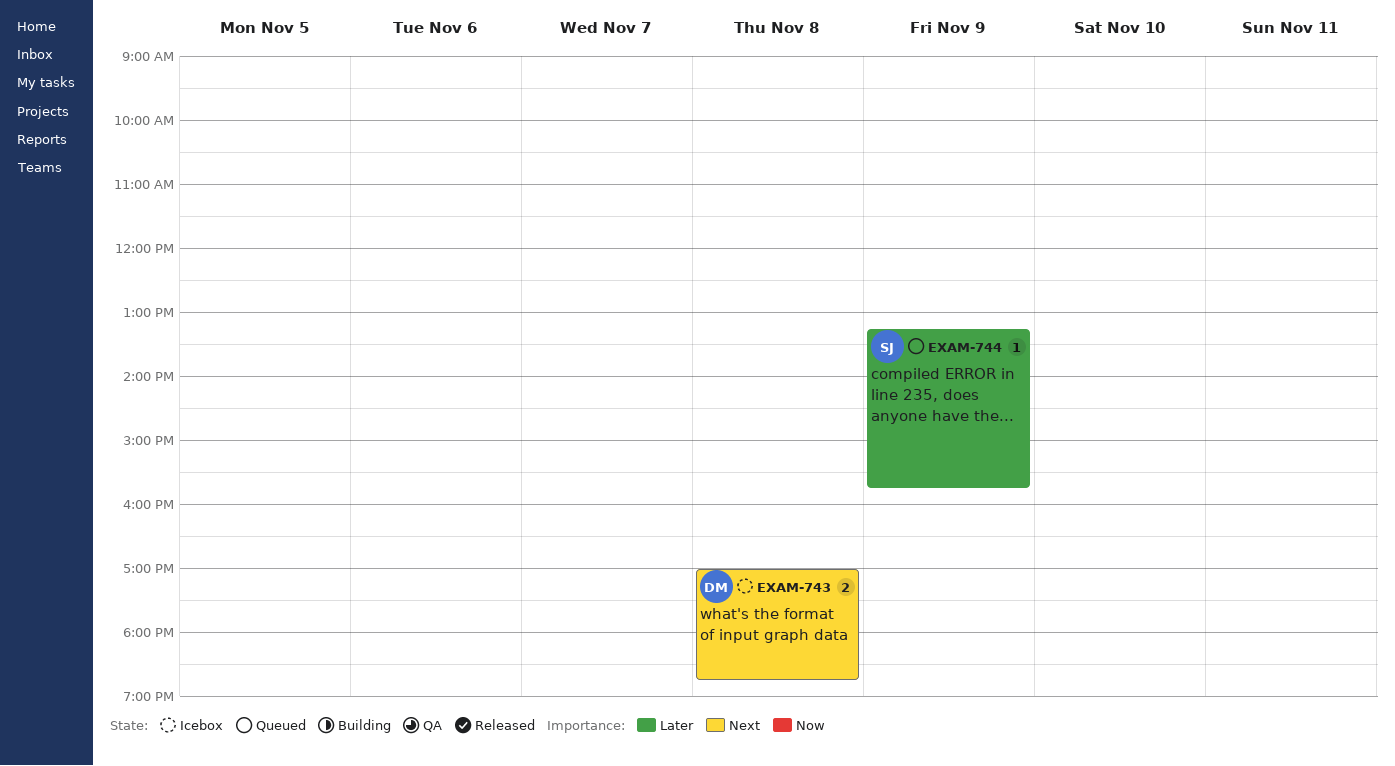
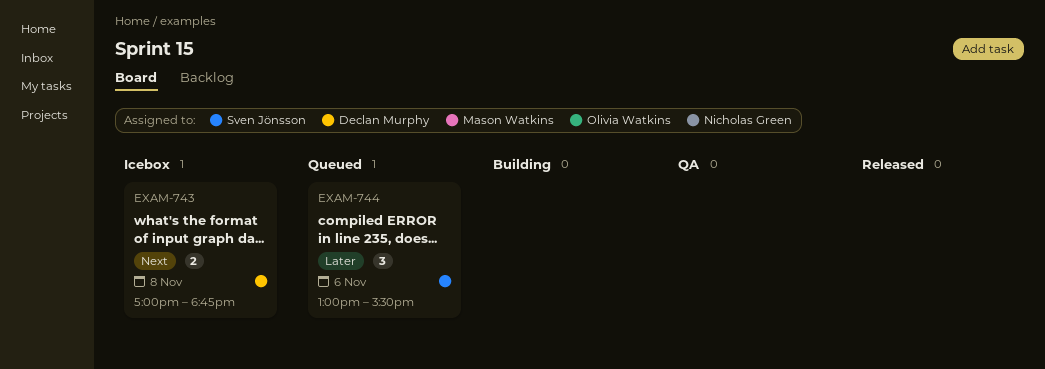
EXAM-744, estimate: 1 -> 3
EXAM-744, day: Nov 9 -> Nov 6
EXAM-744, begins: 13:15 -> 13:00
EXAM-744, ends: 15:45 -> 15:30

